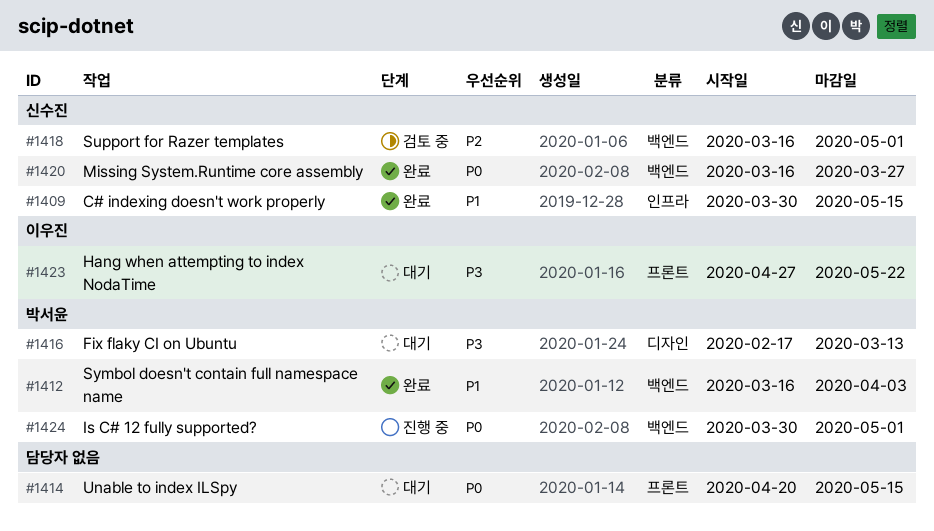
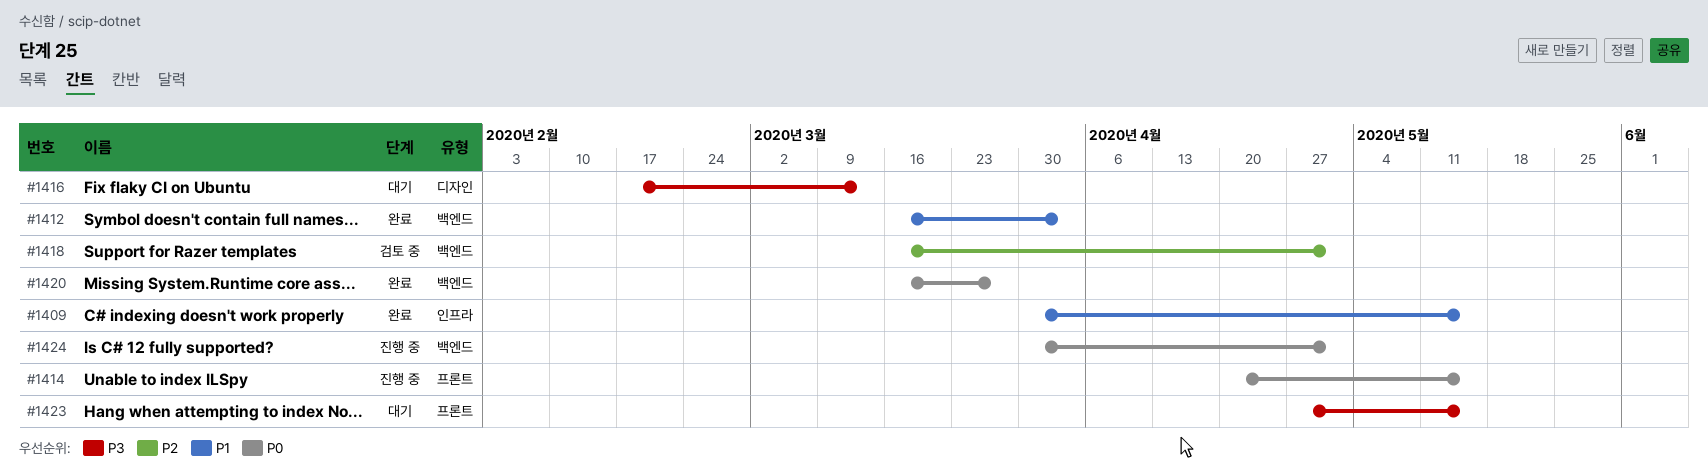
#1414, status: 대기 -> 진행 중
#1423, due: May 22 -> May 15

